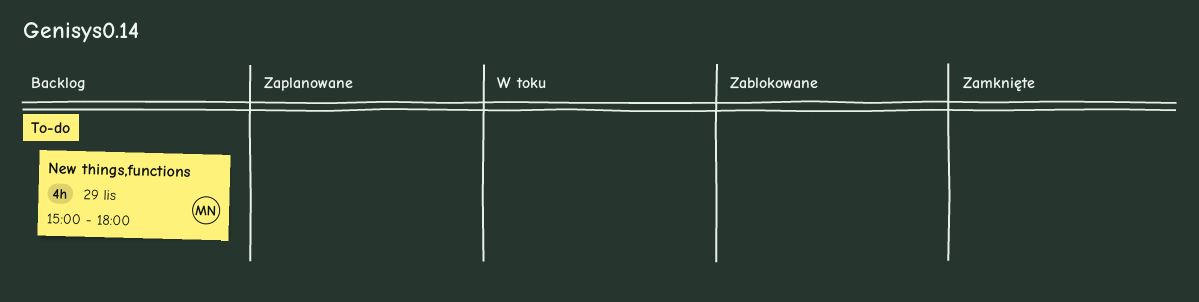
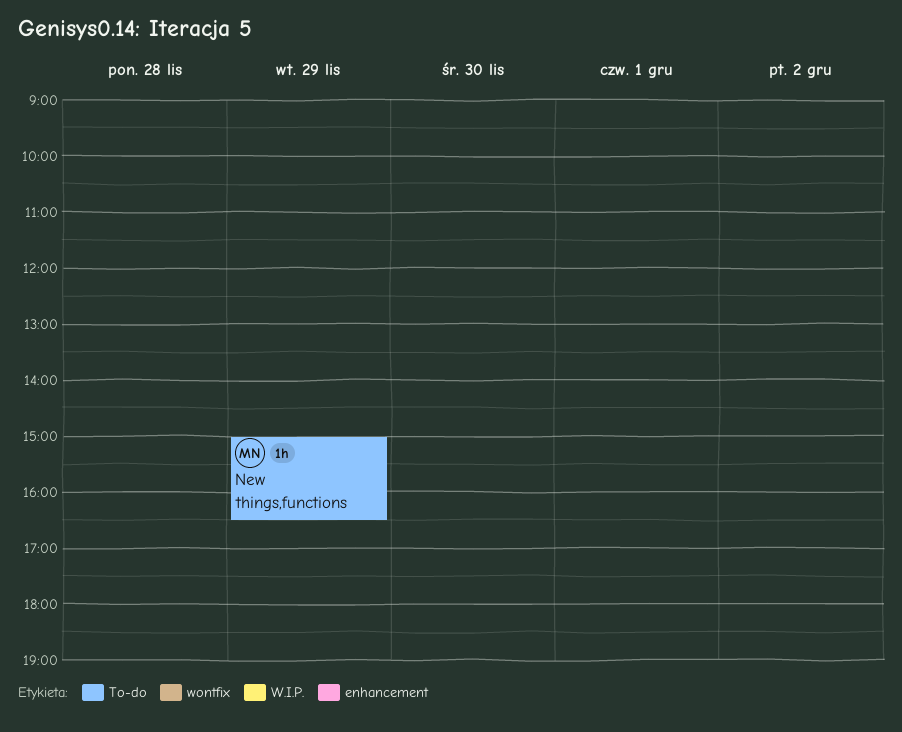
New things,functions, estimate: 4h -> 1h
New things,functions, ends: 18:00 -> 16:30

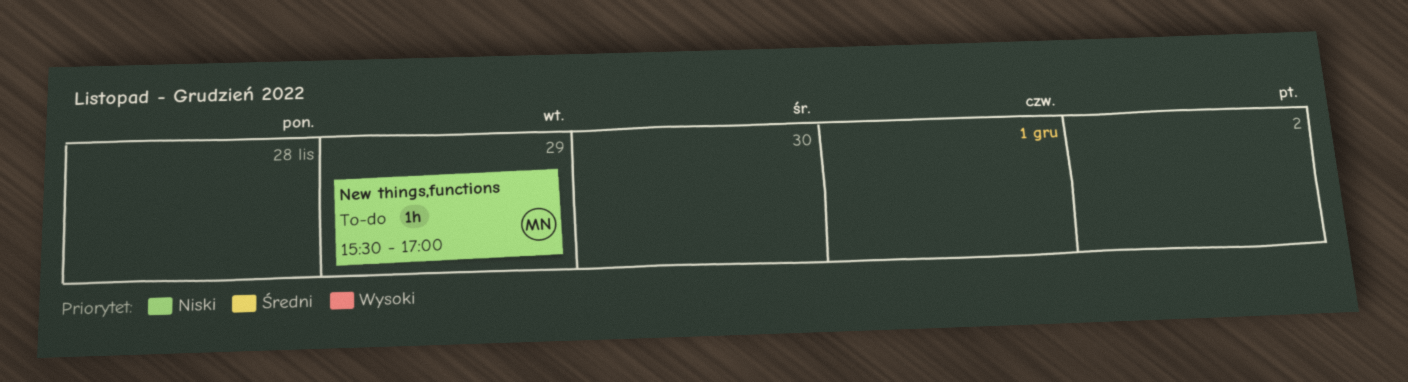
New things,functions, begins: 15:00 -> 15:30
New things,functions, ends: 16:30 -> 17:00

